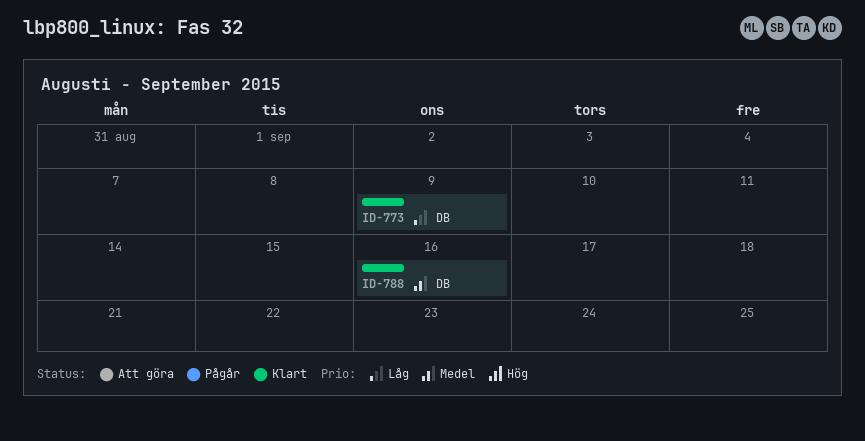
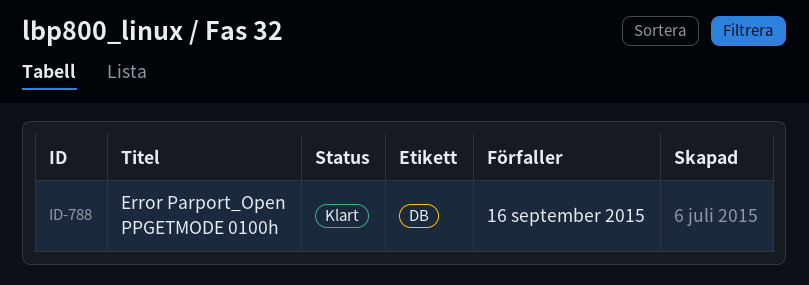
ID-773: present -> none

